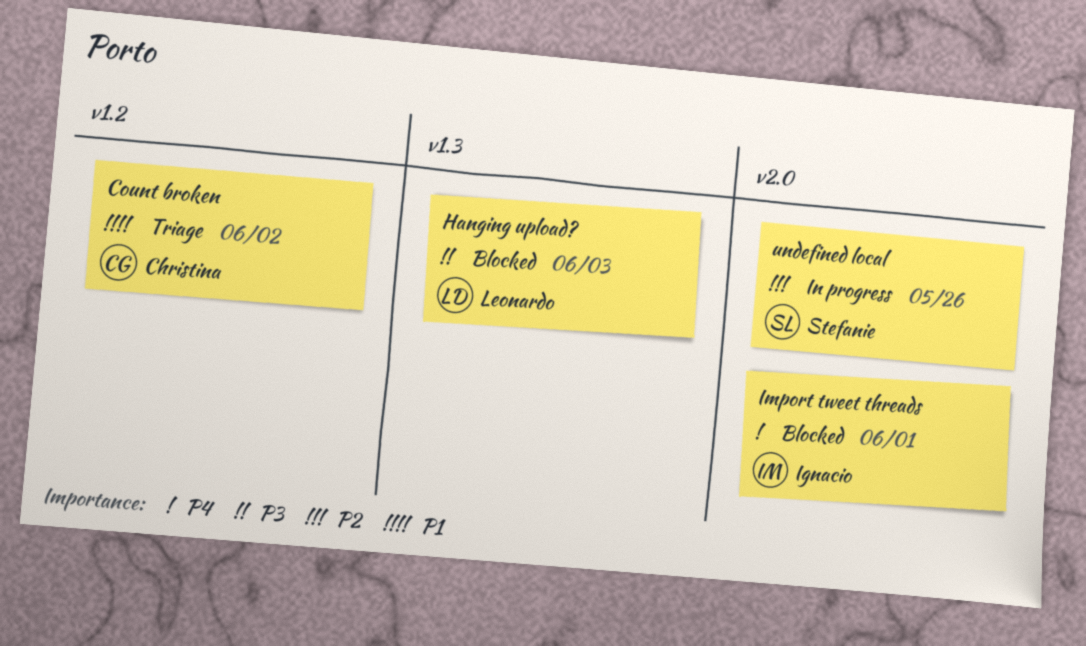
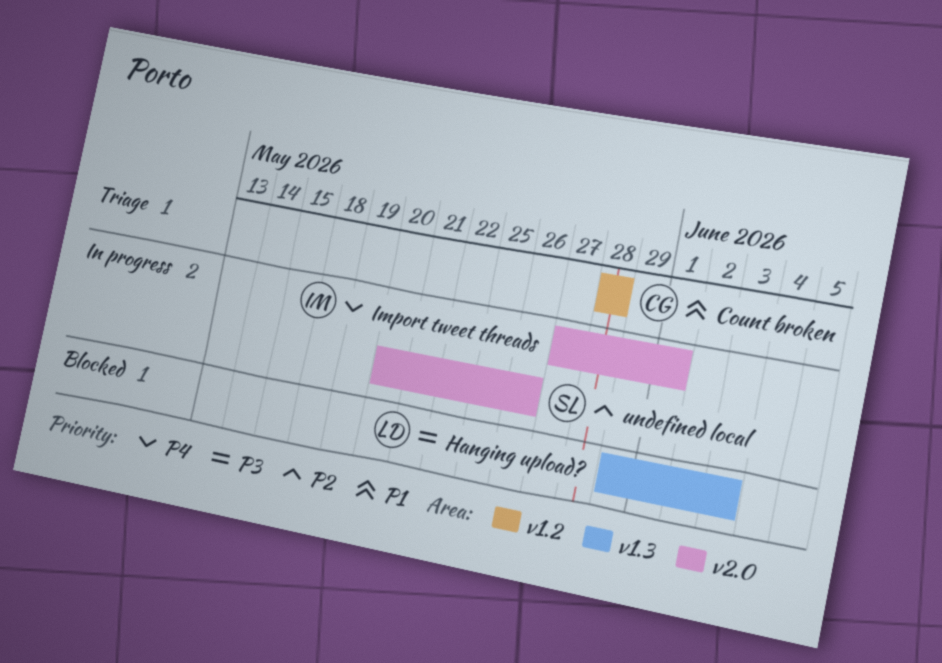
Count broken, due: Jun 2 -> May 28
Import tweet threads, status: Blocked -> In progress

